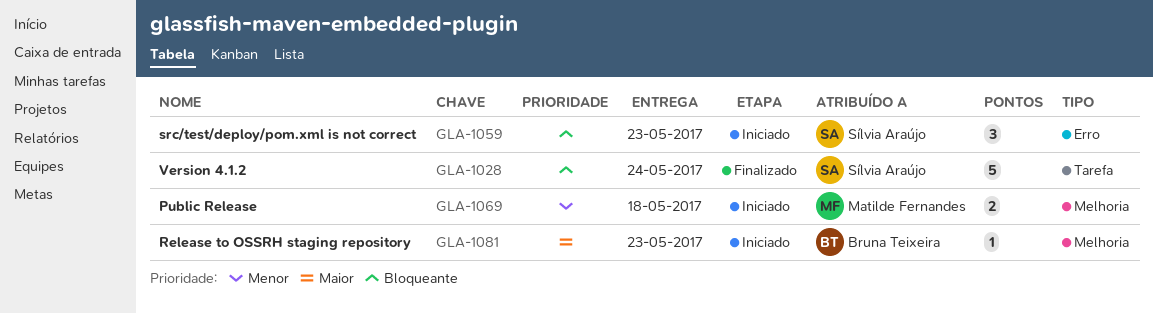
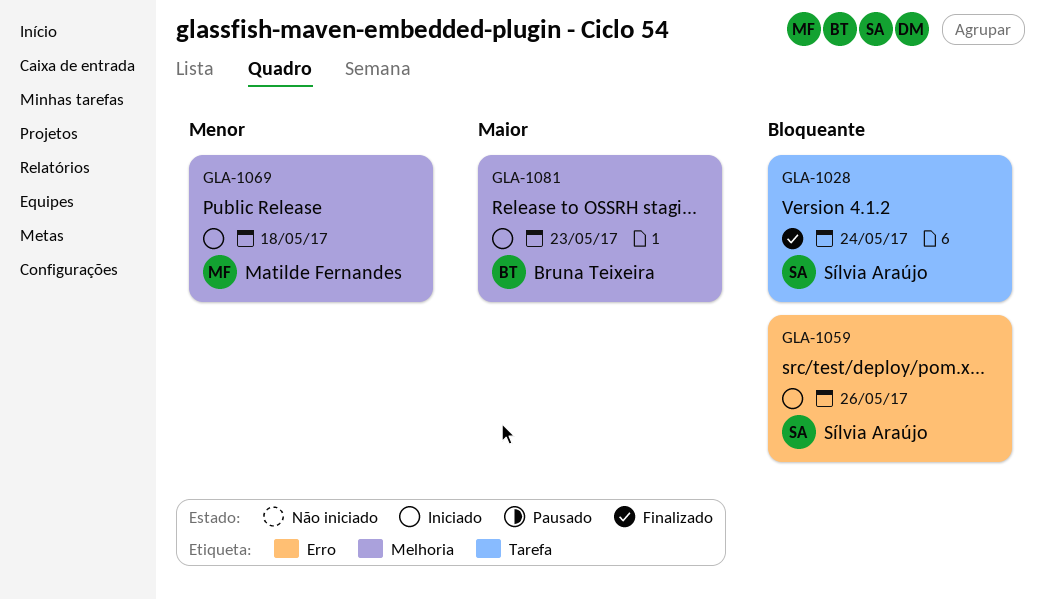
GLA-1059, due: May 23 -> May 26

